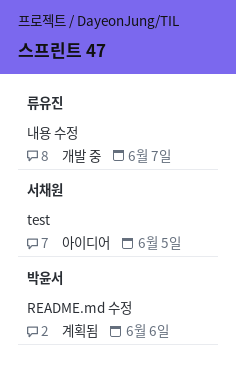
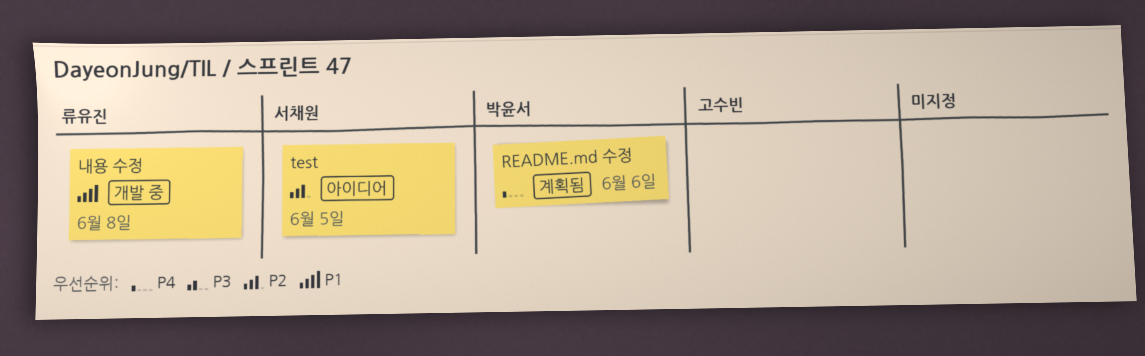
내용 수정, due: Jun 7 -> Jun 8

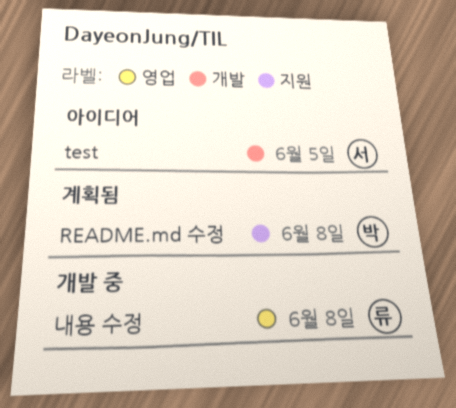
README.md 수정, due: Jun 6 -> Jun 8

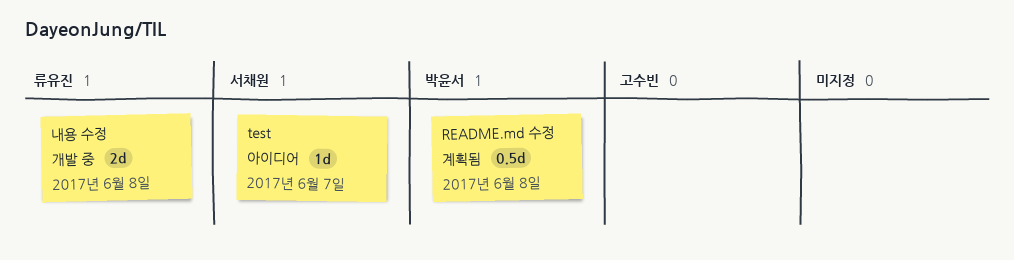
test, due: Jun 5 -> Jun 7

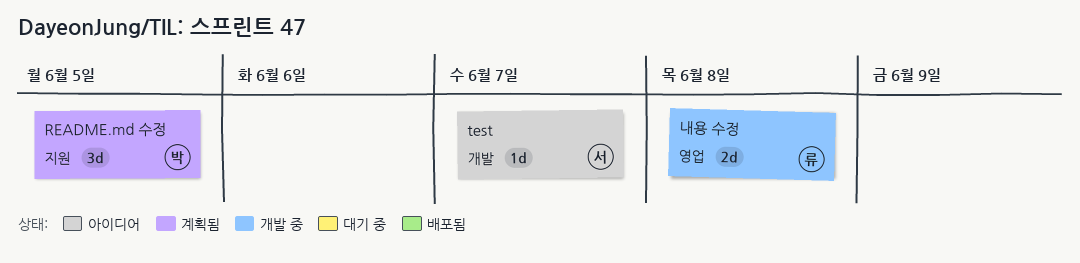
README.md 수정, estimate: 0.5d -> 3d
README.md 수정, due: Jun 8 -> Jun 5

